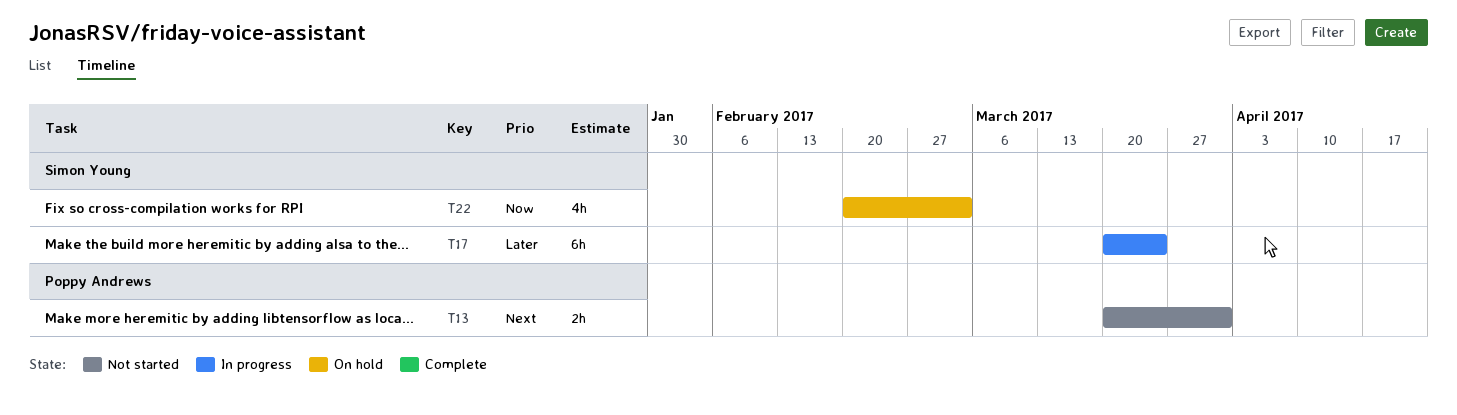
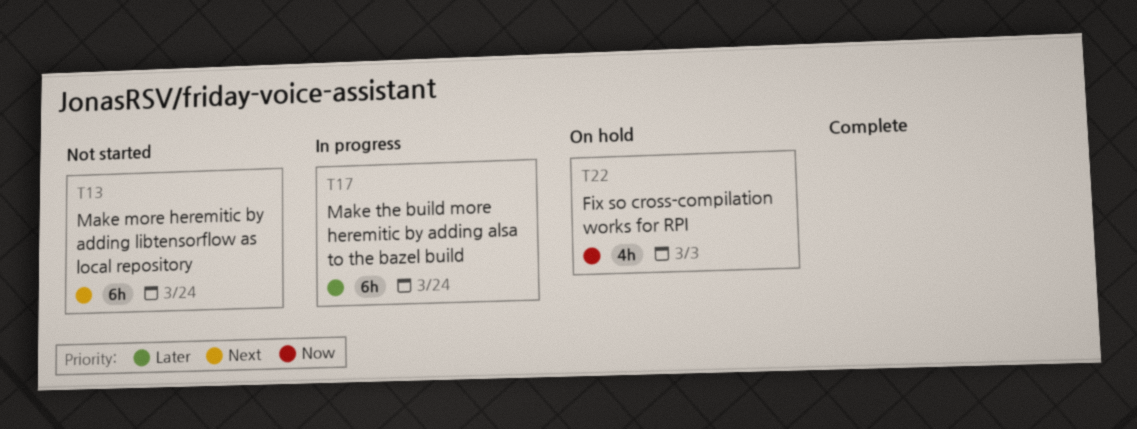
T13, estimate: 2h -> 6h
T13, due: Mar 31 -> Mar 24

